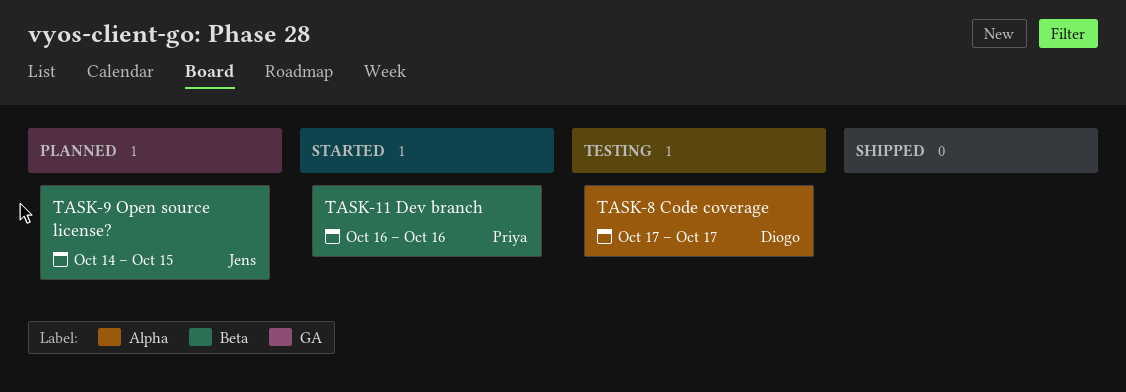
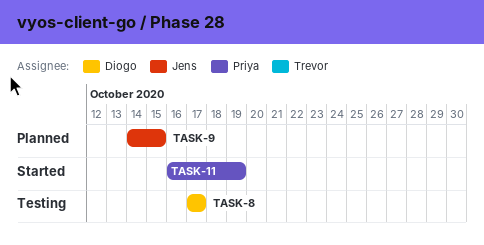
TASK-11, due: Oct 16 -> Oct 19

